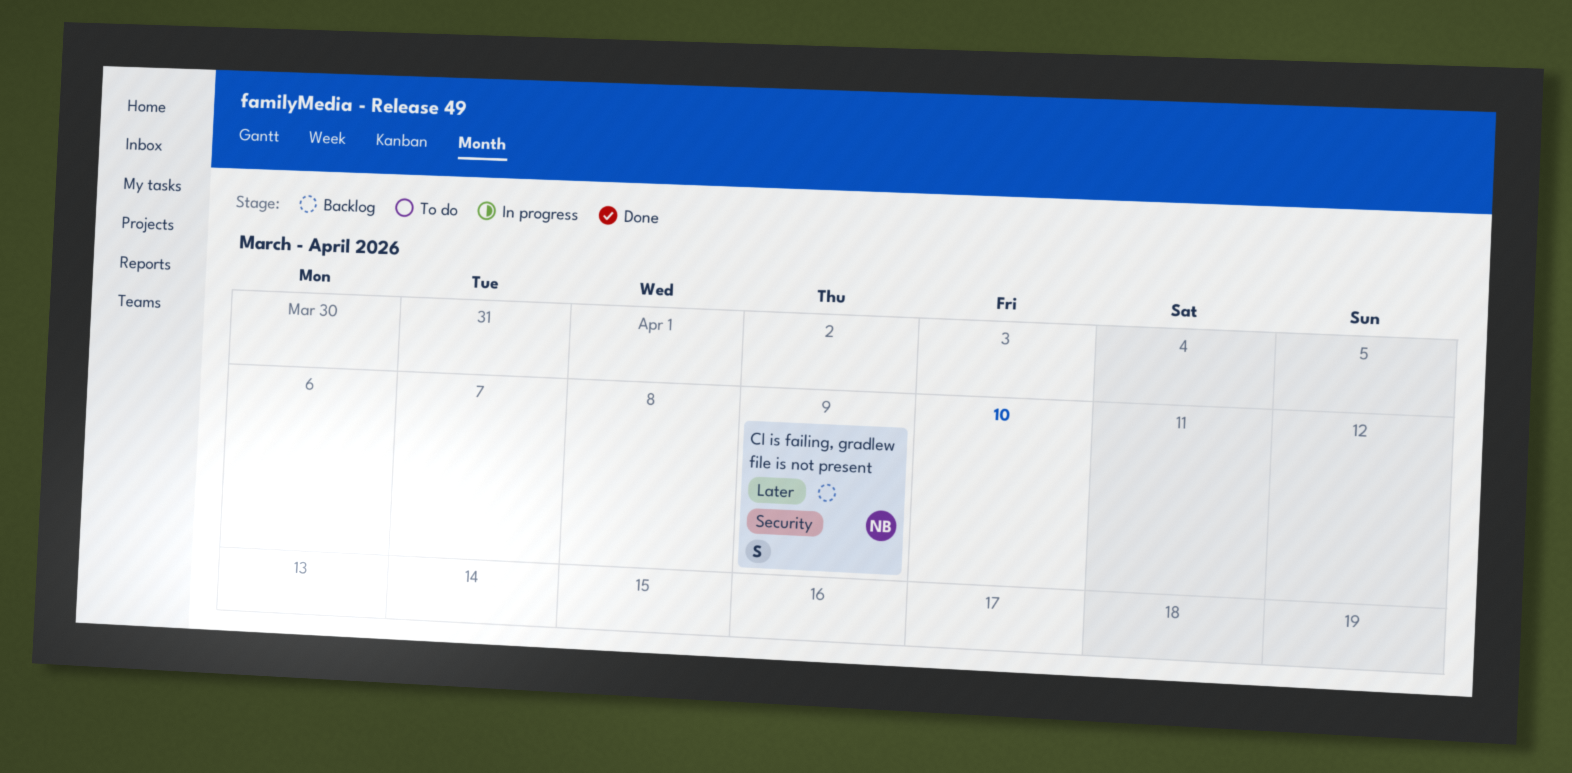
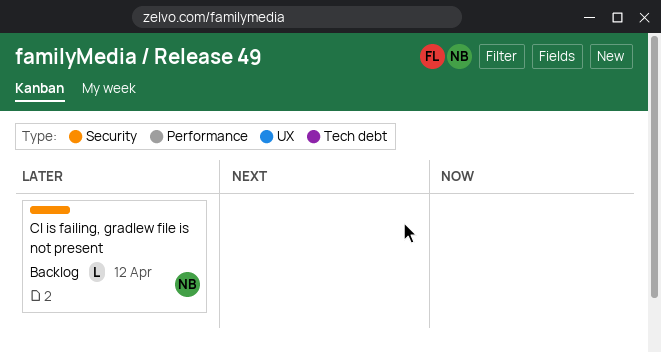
CI is failing, gradlew file is not present, estimate: S -> L
CI is failing, gradlew file is not present, due: Apr 9 -> Apr 12

